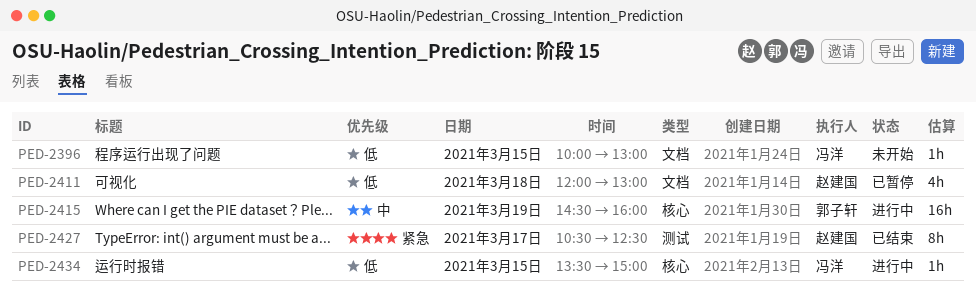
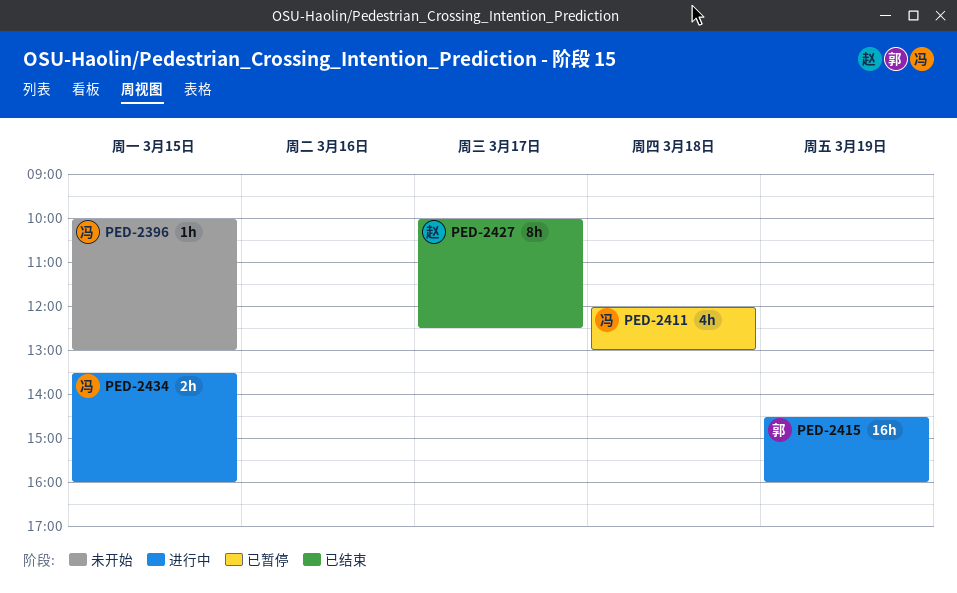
PED-2411, owner: 赵建国 -> 冯洋
PED-2427, begins: 10:30 -> 10:00
PED-2434, estimate: 1h -> 2h
PED-2434, ends: 15:00 -> 16:00

